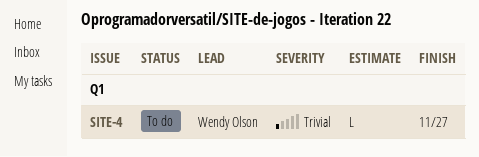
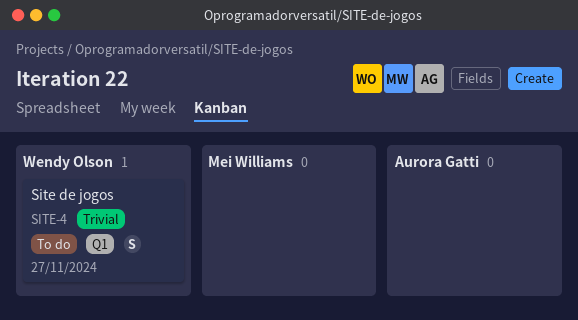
SITE-4, estimate: L -> S

